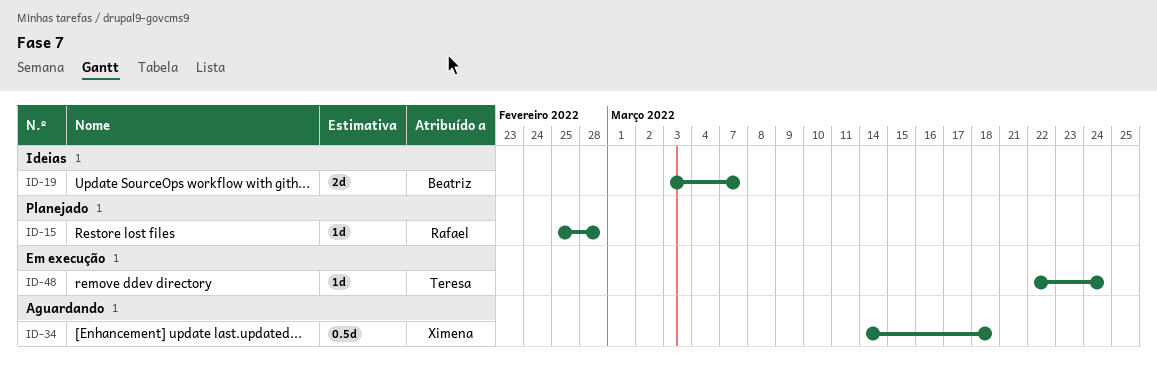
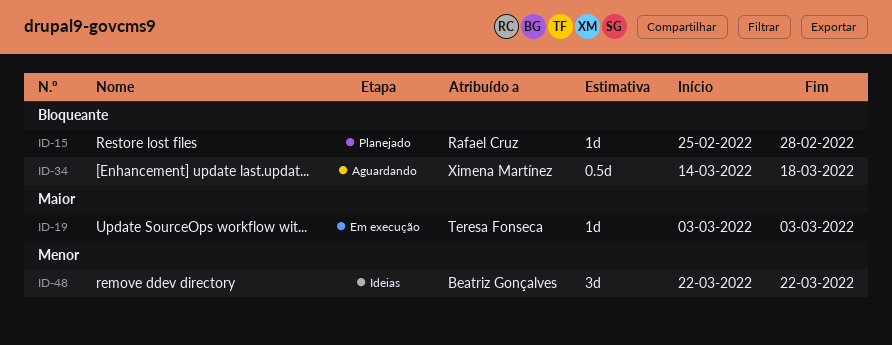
ID-19, status: Ideias -> Em execução
ID-19, owner: Beatriz Gonçalves -> Teresa Fonseca
ID-19, estimate: 2d -> 1d
ID-19, due: Mar 7 -> Mar 3
ID-48, status: Em execução -> Ideias
ID-48, owner: Teresa Fonseca -> Beatriz Gonçalves
ID-48, estimate: 1d -> 3d
ID-48, due: Mar 24 -> Mar 22

